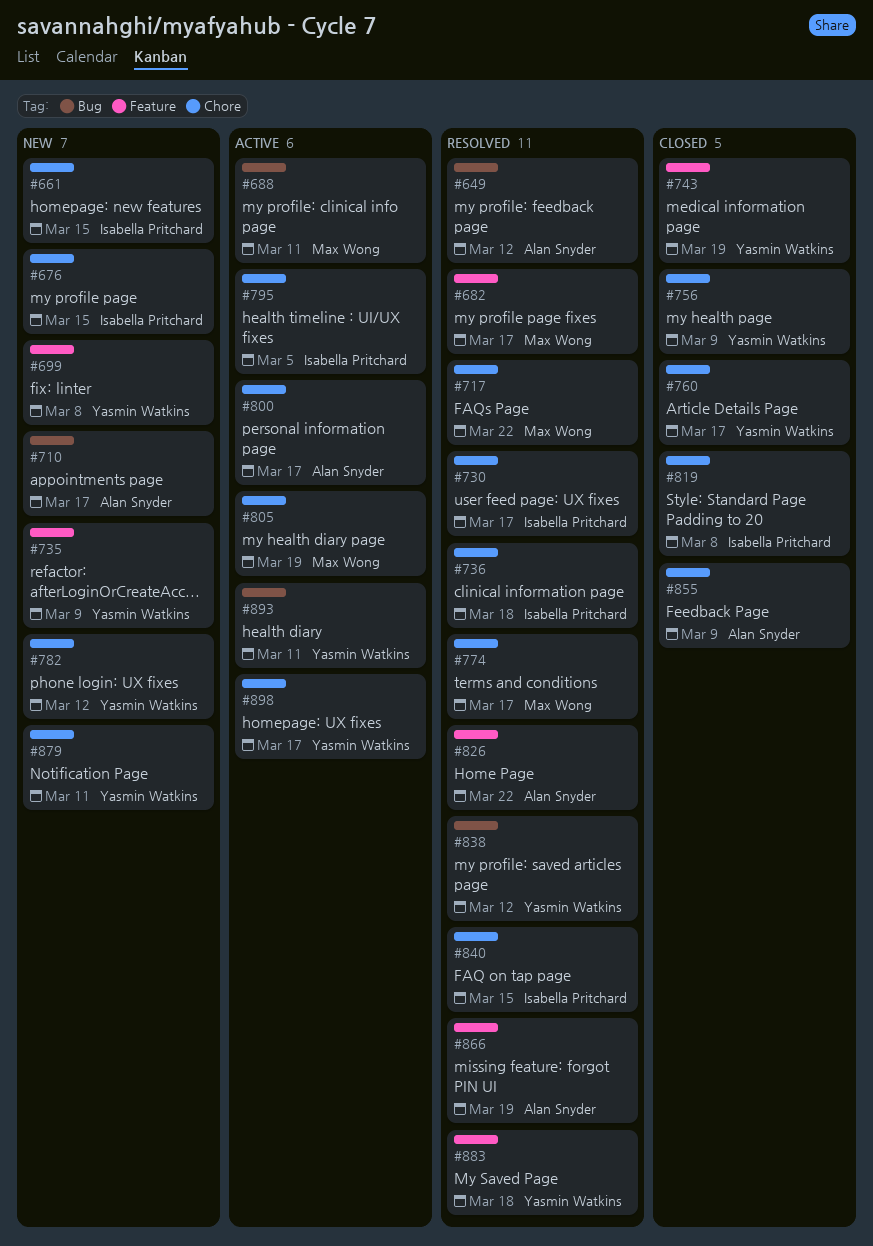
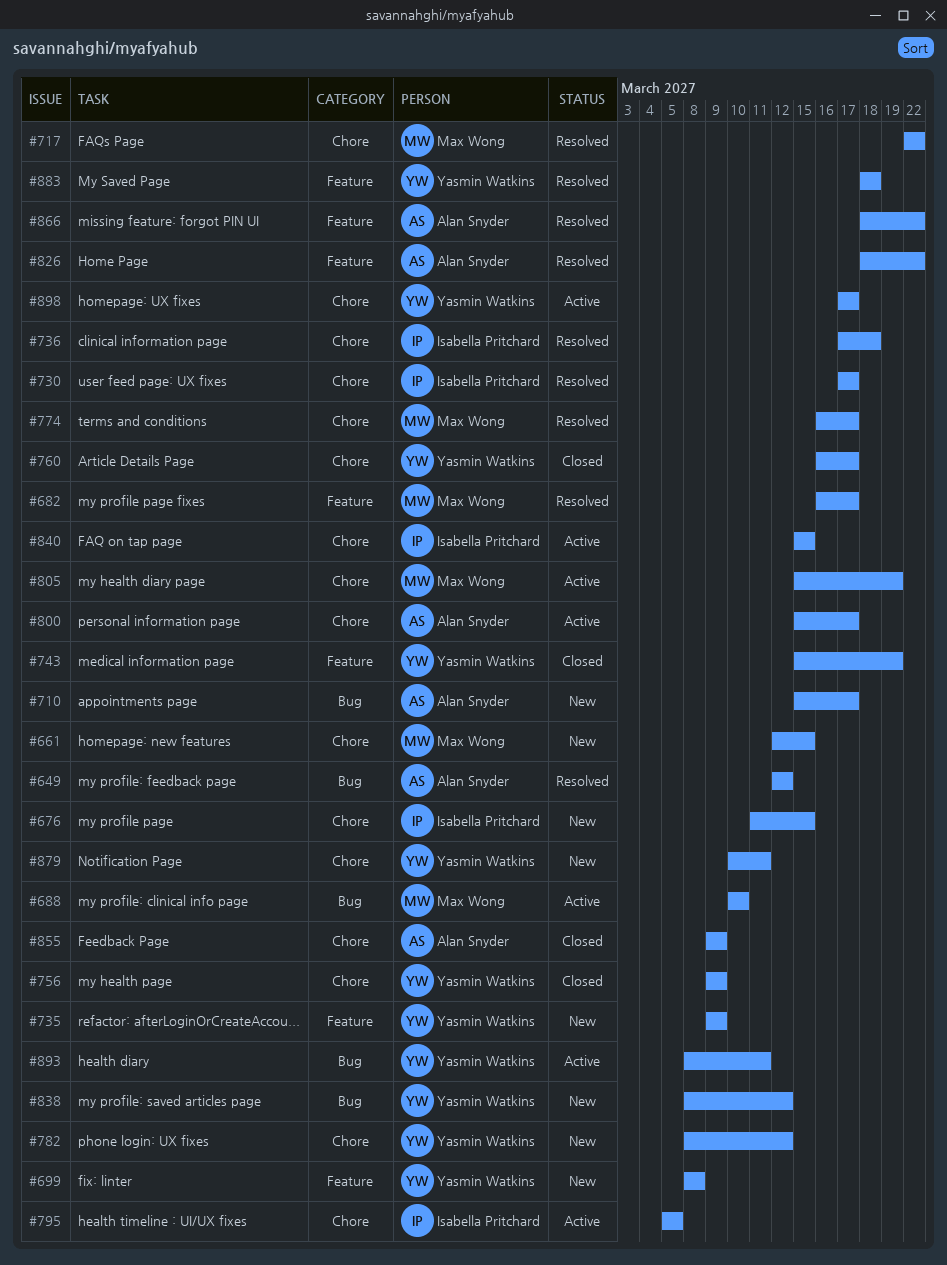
#661, owner: Isabella Pritchard -> Max Wong
#688, due: Mar 11 -> Mar 10
#819: present -> none
#838, status: Resolved -> New
#840, status: Resolved -> Active
#866, due: Mar 19 -> Mar 22

